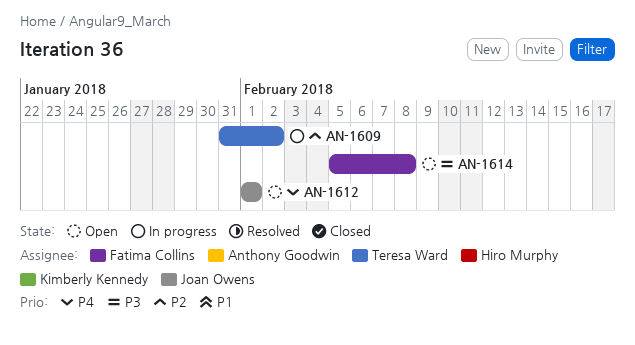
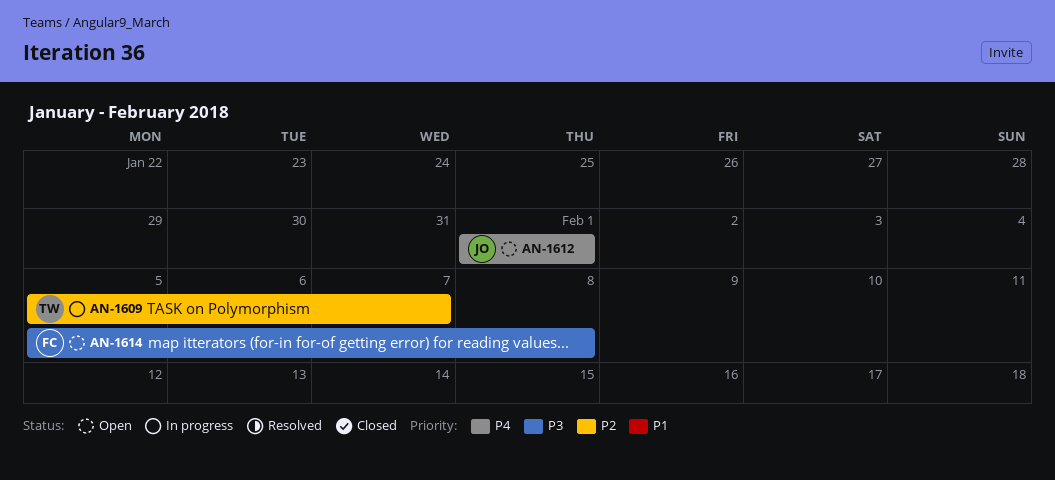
AN-1609, start: Jan 31 -> Feb 5
AN-1609, due: Feb 2 -> Feb 7

